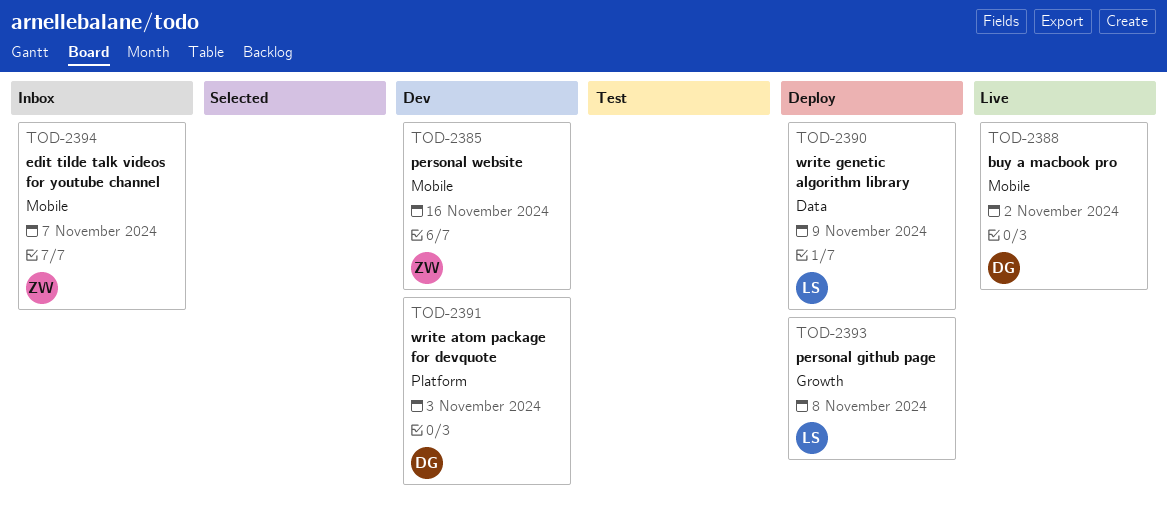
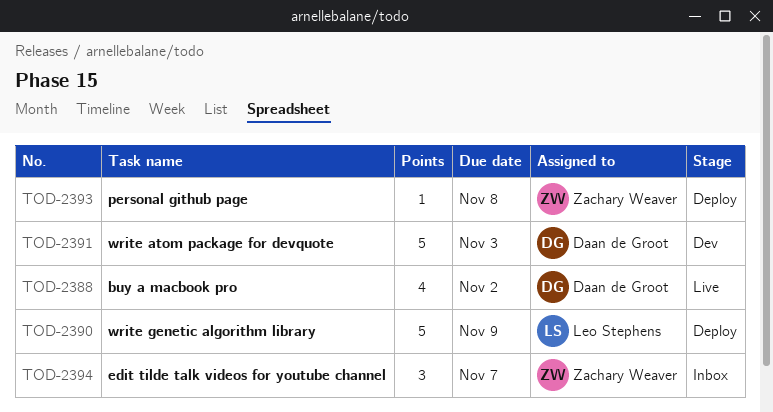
TOD-2385: present -> none
TOD-2393, owner: Leo Stephens -> Zachary Weaver

